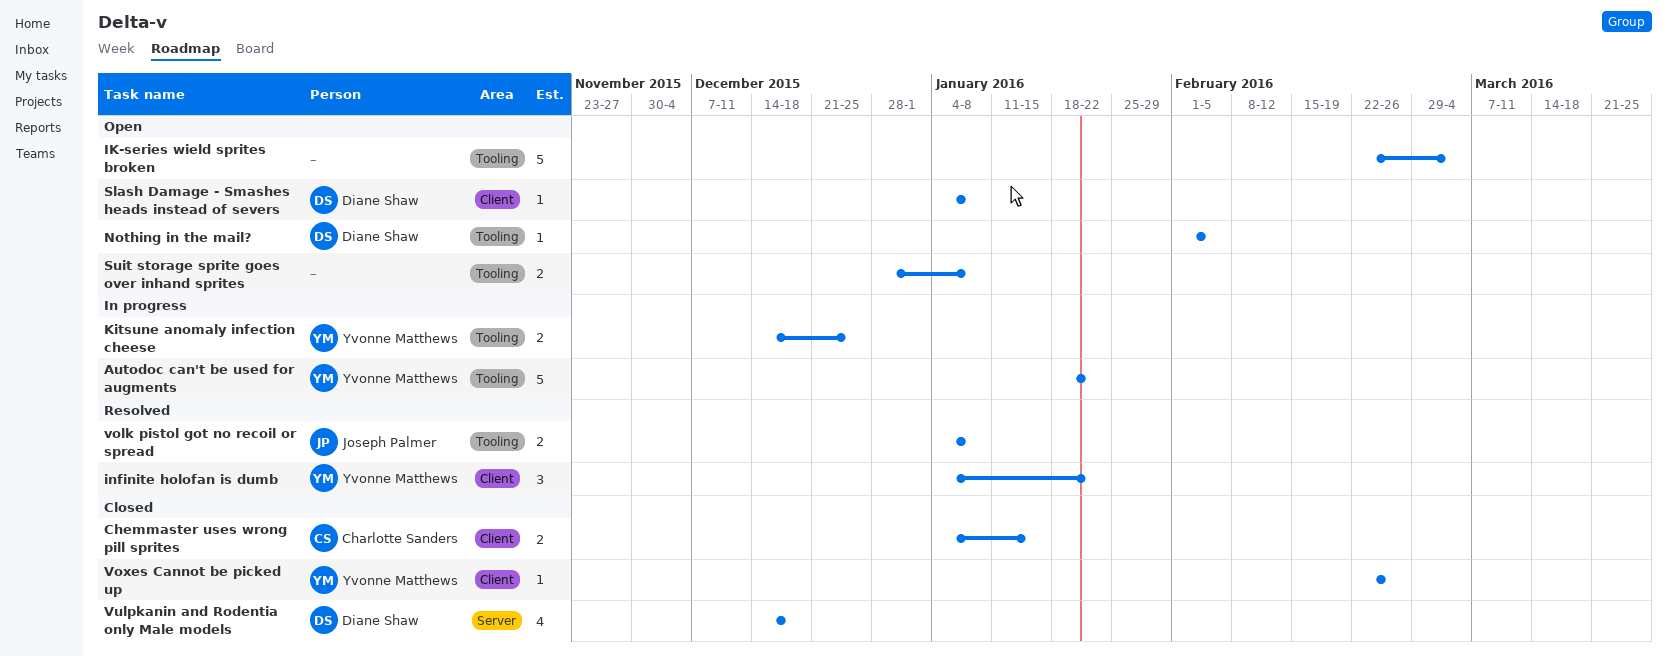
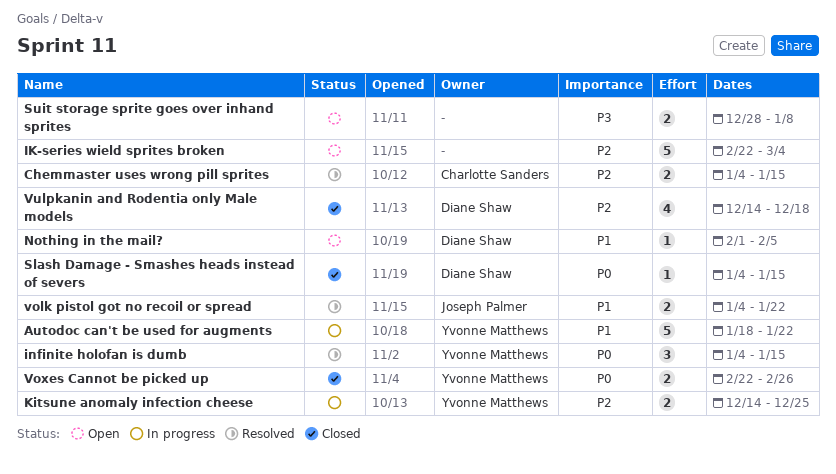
Chemmaster uses wrong pill sprites, status: Closed -> Resolved
infinite holofan is dumb, due: Jan 22 -> Jan 15
Slash Damage - Smashes heads instead of severs, status: Open -> Closed
Slash Damage - Smashes heads instead of severs, due: Jan 8 -> Jan 15
volk pistol got no recoil or spread, due: Jan 8 -> Jan 22
Voxes Cannot be picked up, estimate: 1 -> 2

